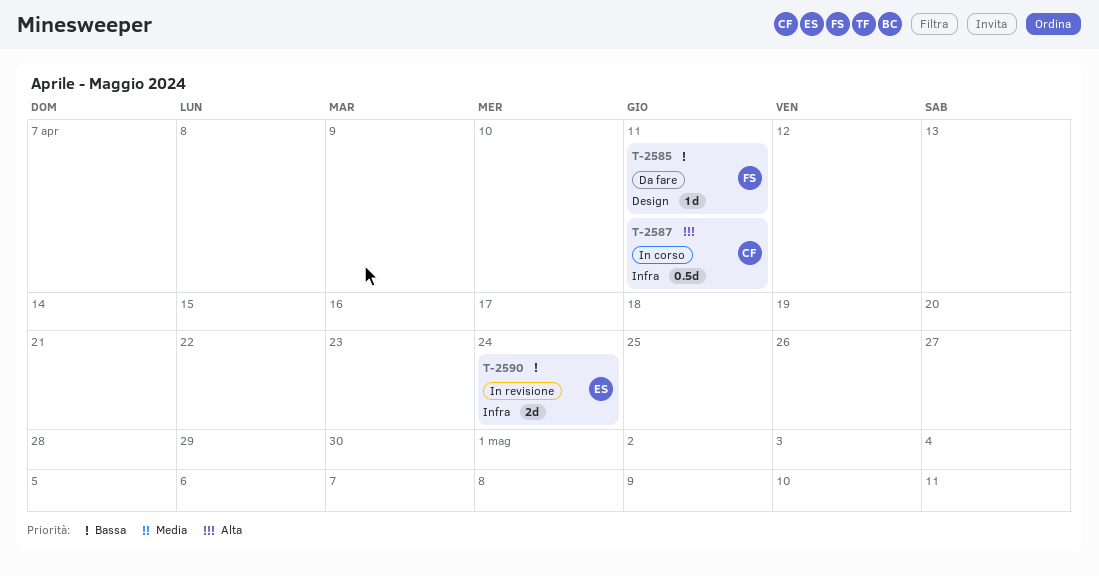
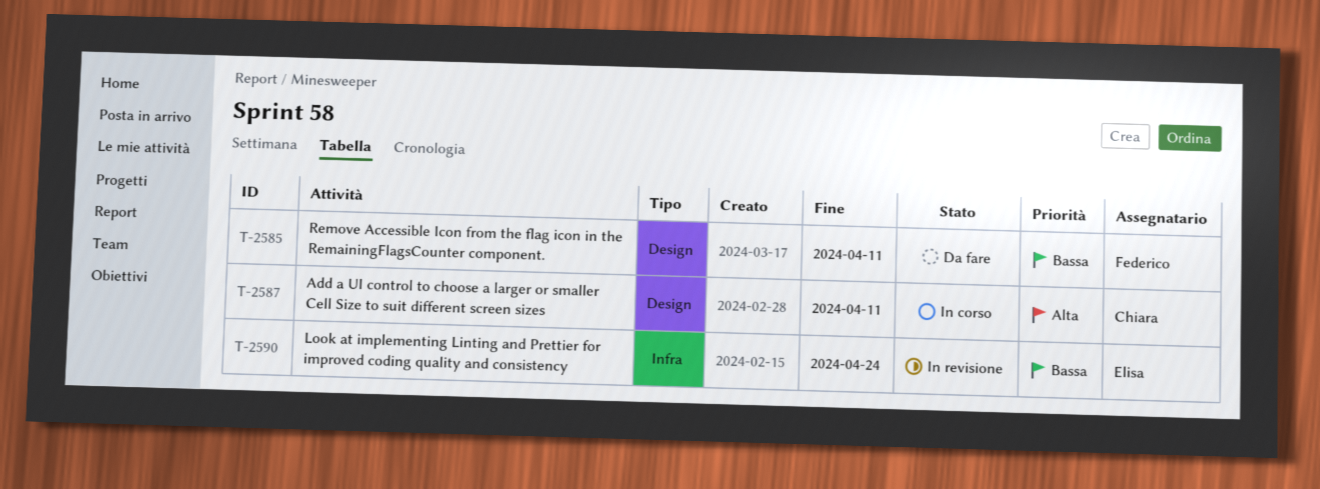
T-2587, label: Infra -> Design

